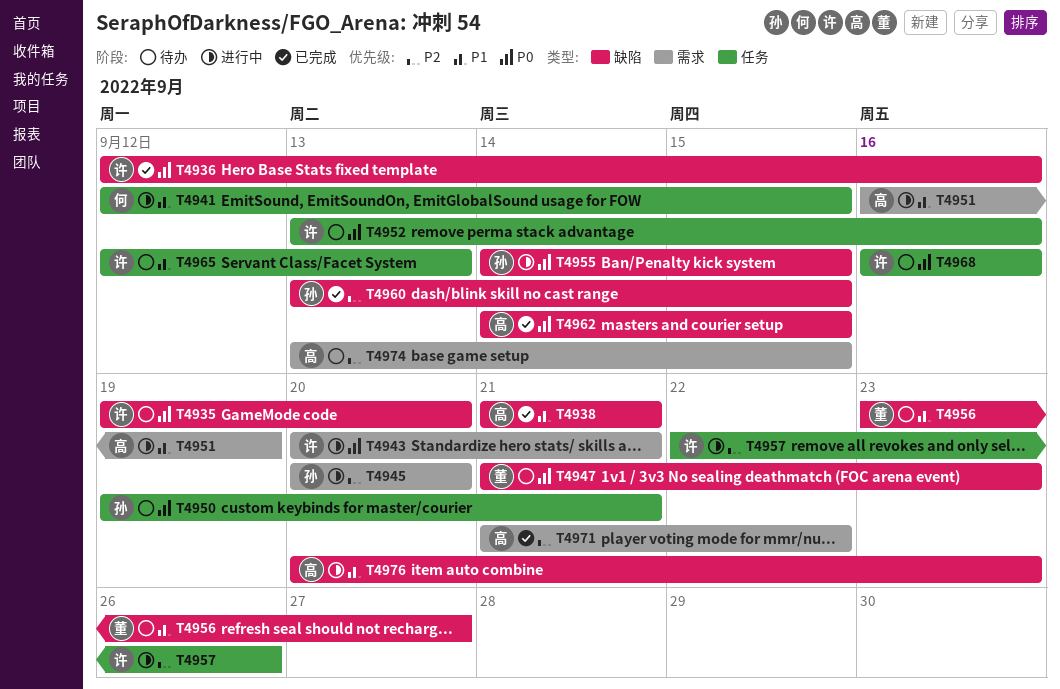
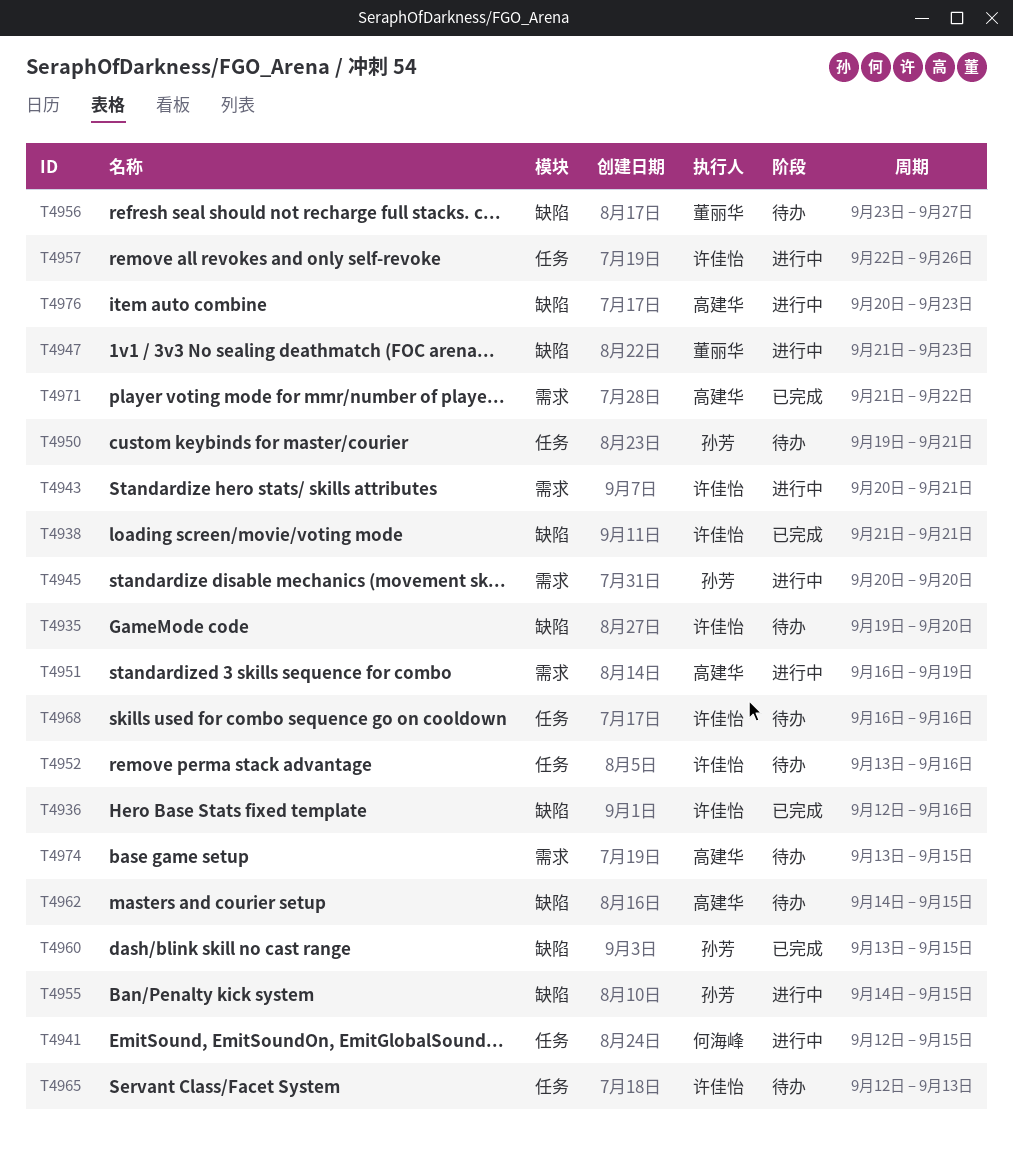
T4938, owner: 高建华 -> 许佳怡
T4947, status: 待办 -> 进行中
T4962, status: 已完成 -> 待办

